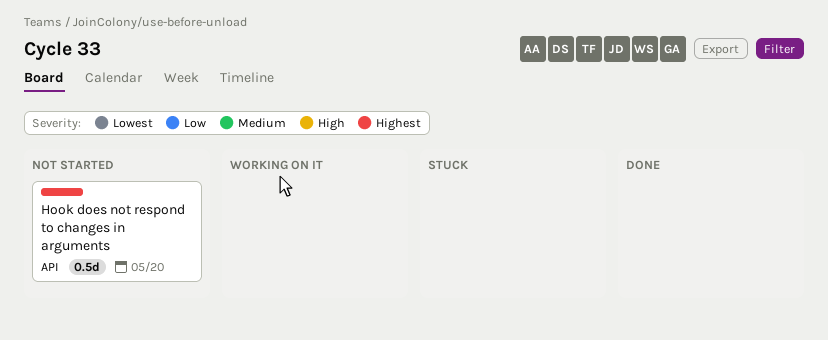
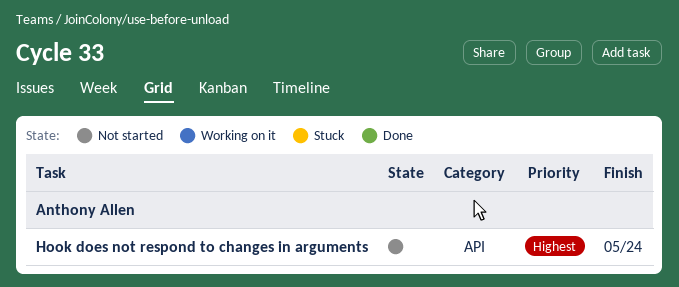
Hook does not respond to changes in arguments, due: May 20 -> May 24

